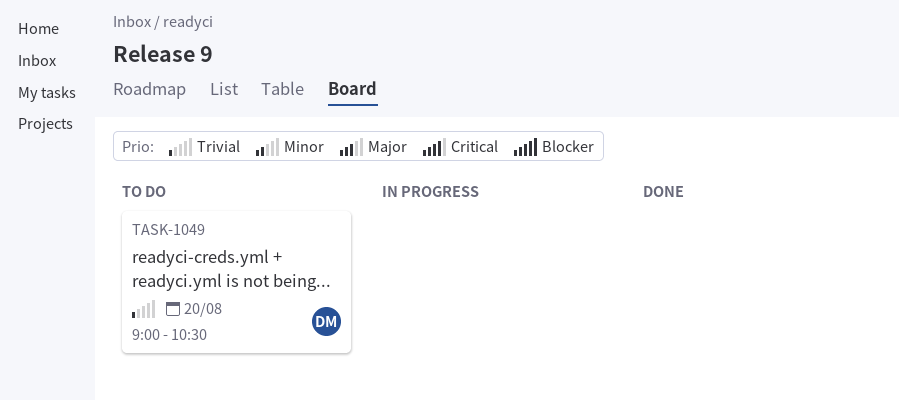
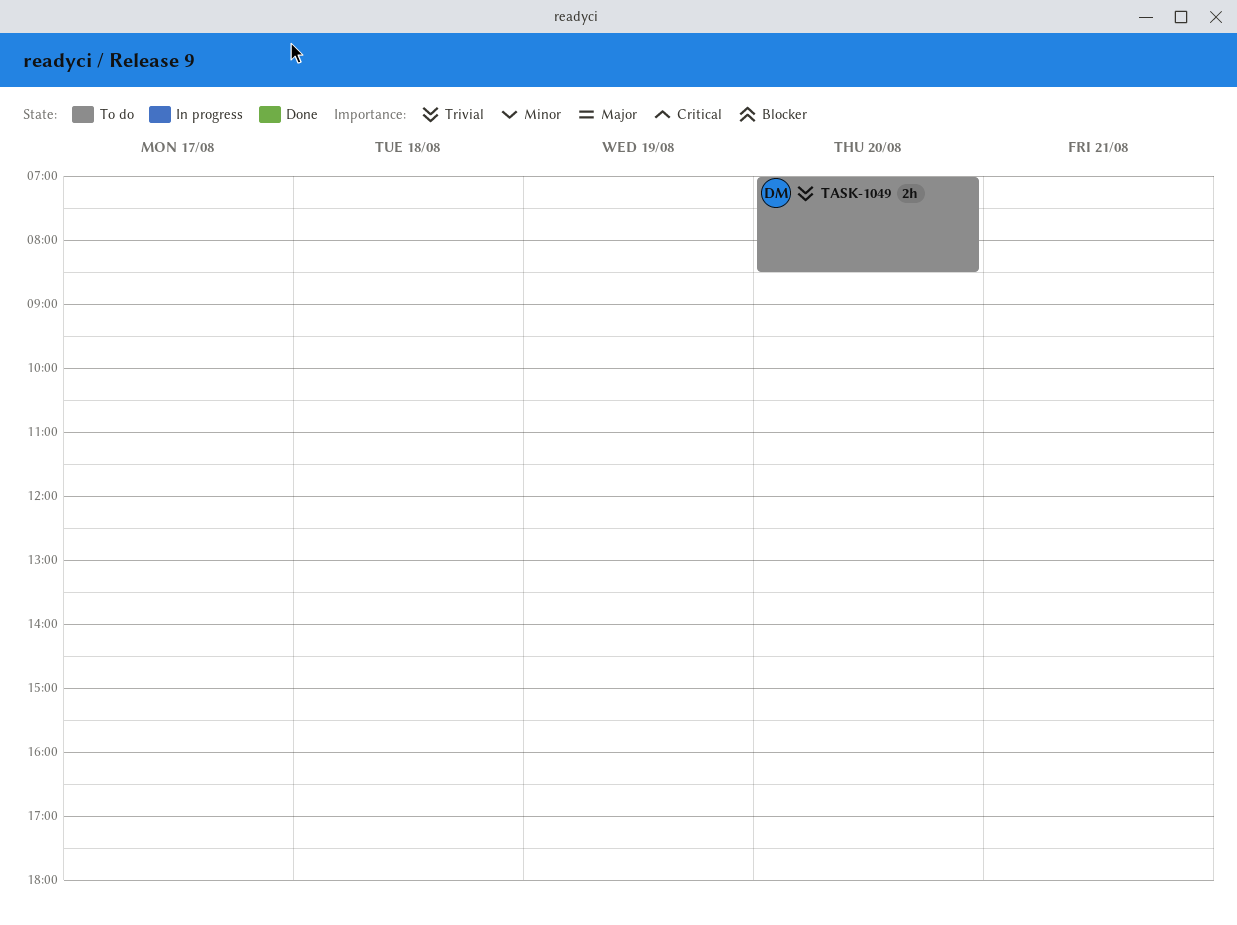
TASK-1049, begins: 09:00 -> 07:00
TASK-1049, ends: 10:30 -> 08:30

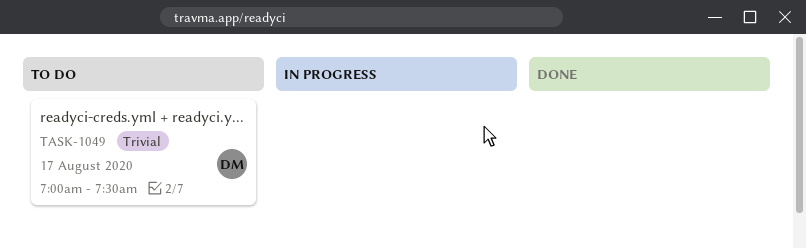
TASK-1049, day: Aug 20 -> Aug 17
TASK-1049, ends: 08:30 -> 07:30

